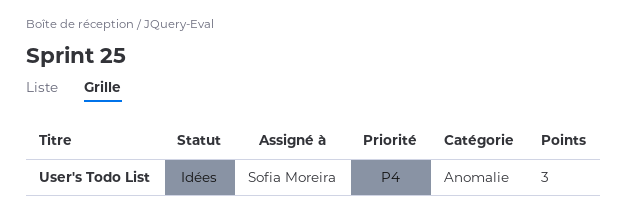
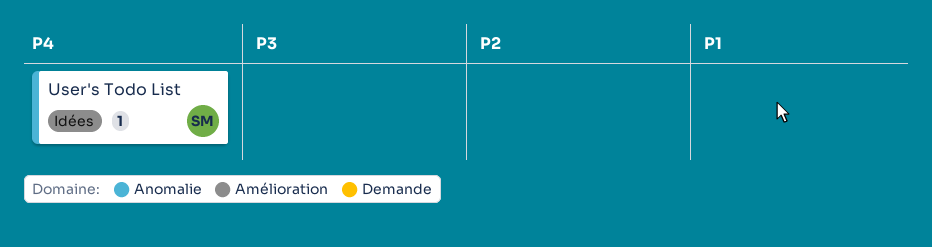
User's Todo List, estimate: 3 -> 1

